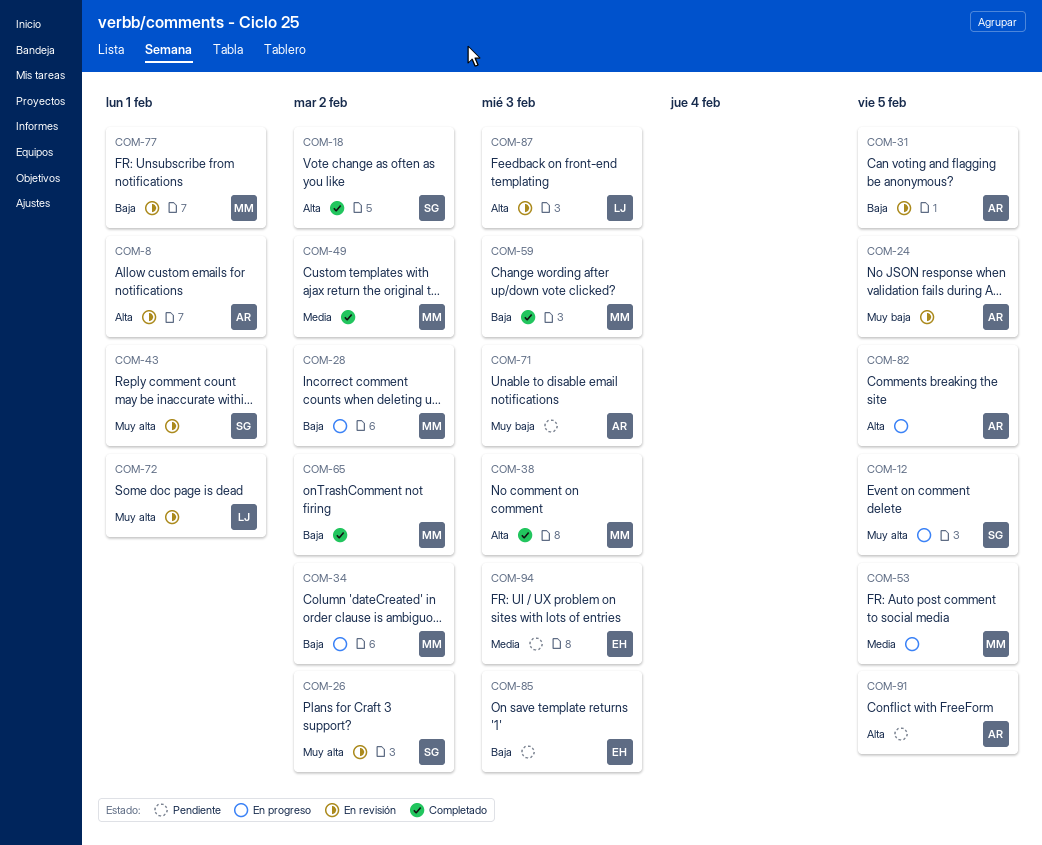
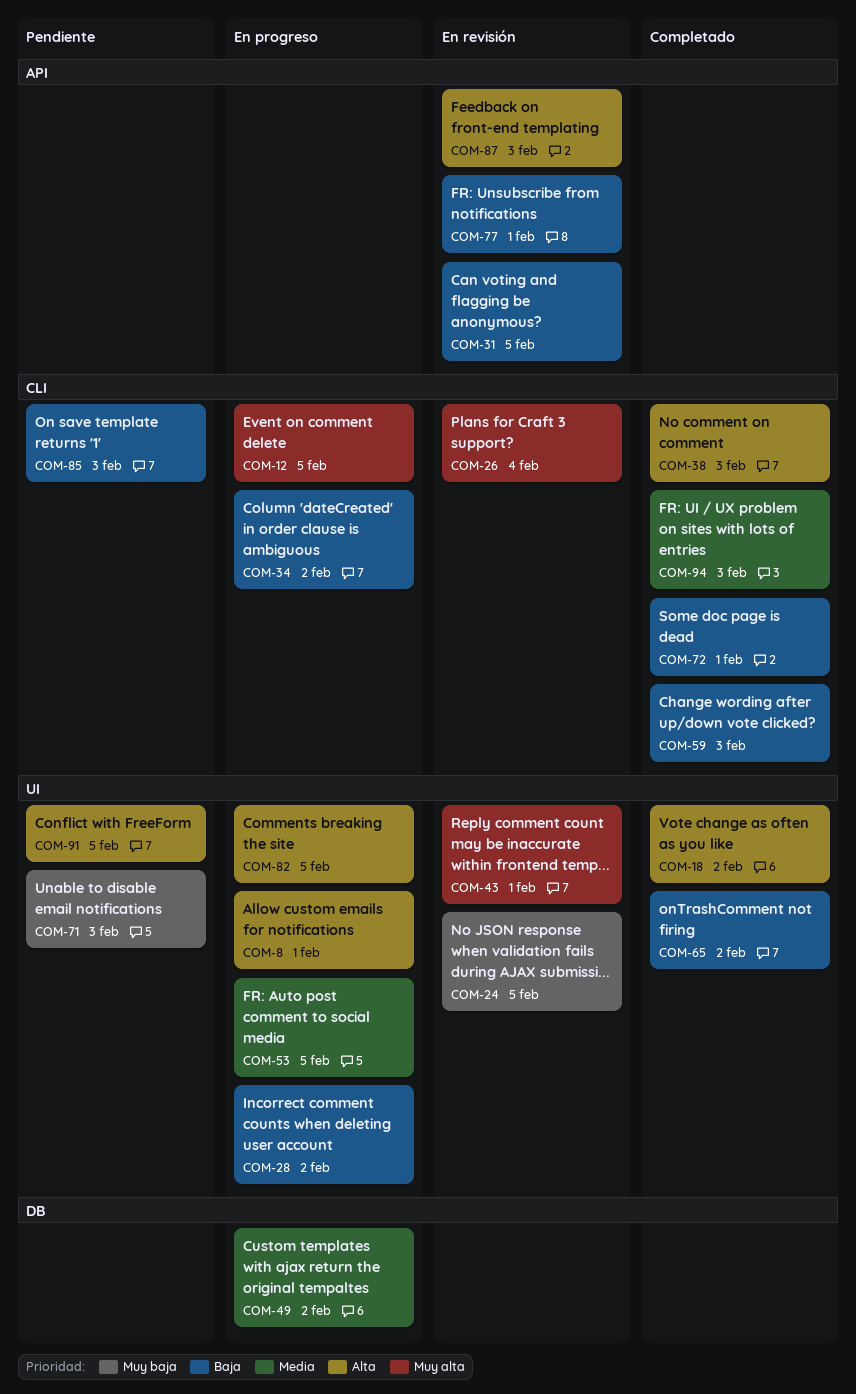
COM-8, status: En revisión -> En progreso
COM-26, due: Feb 2 -> Feb 4
COM-49, status: Completado -> En progreso
COM-72, status: En revisión -> Completado
COM-72, priority: Muy alta -> Baja
COM-94, status: Pendiente -> Completado

